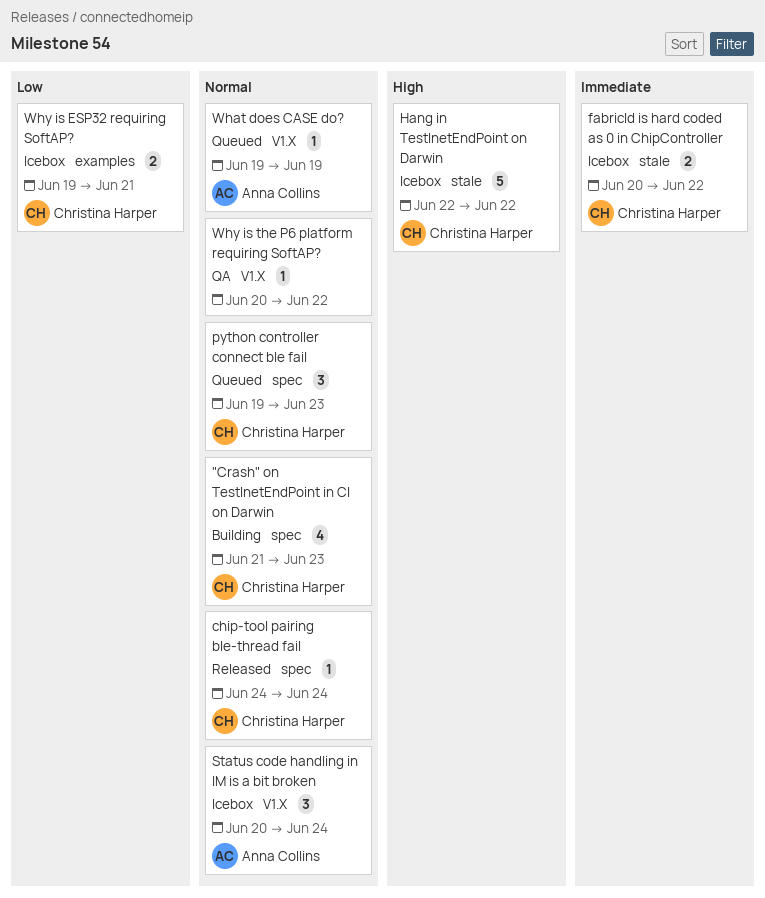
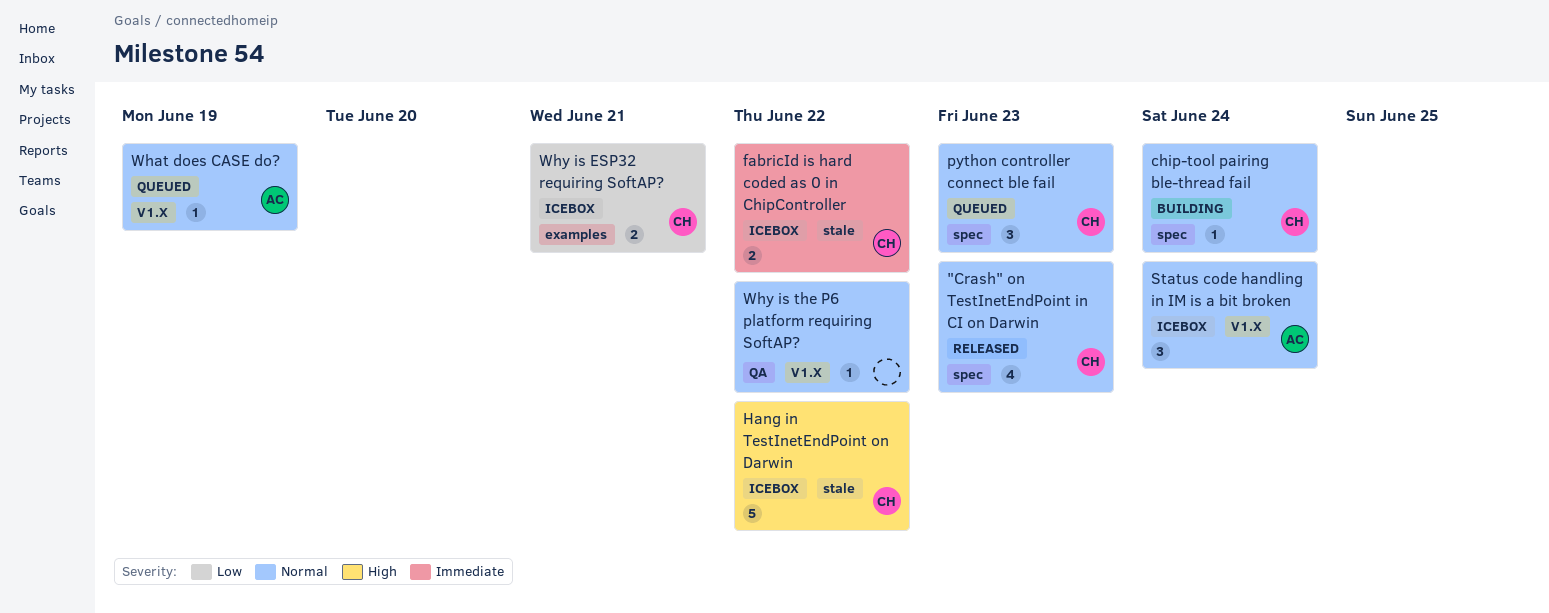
"Crash" on TestInetEndPoint in CI on Darwin, status: Building -> Released
chip-tool pairing ble-thread fail, status: Released -> Building

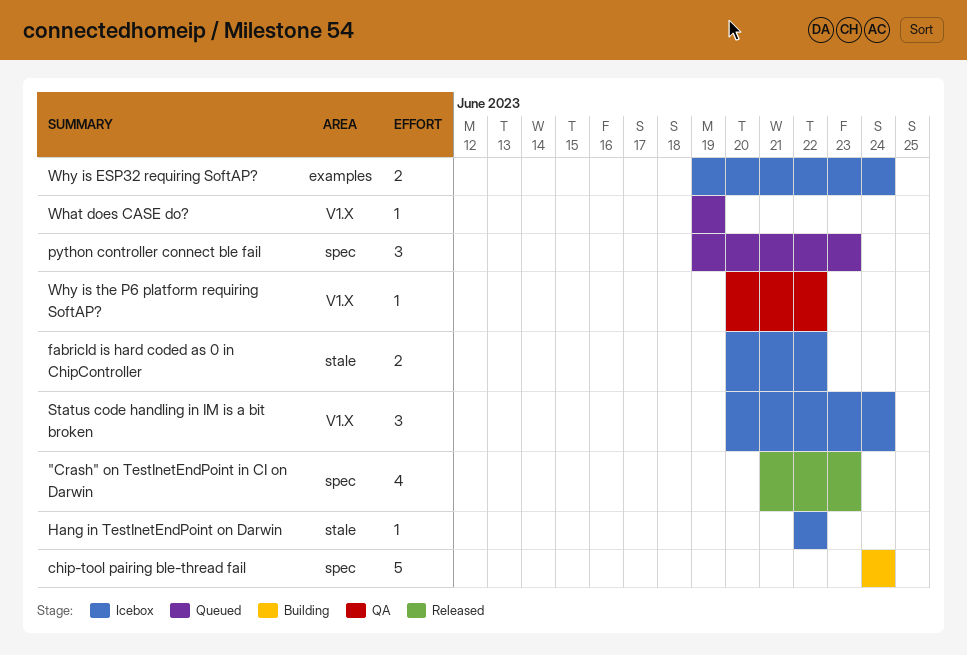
chip-tool pairing ble-thread fail, estimate: 1 -> 5
Hang in TestInetEndPoint on Darwin, estimate: 5 -> 1
Why is ESP32 requiring SoftAP?, due: Jun 21 -> Jun 24

